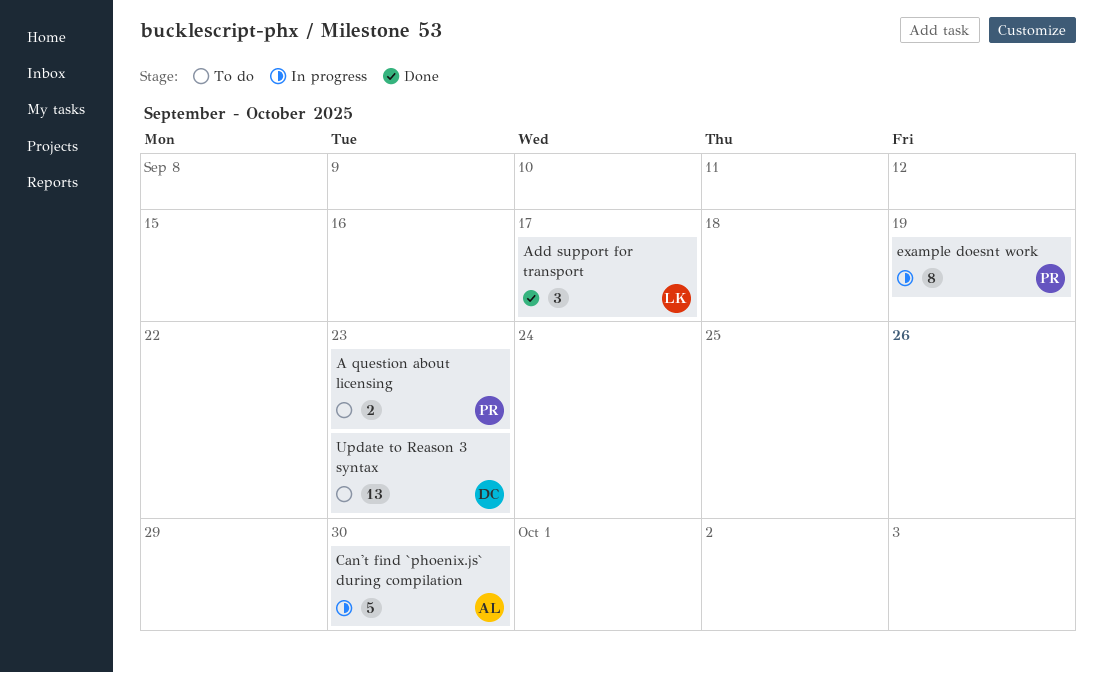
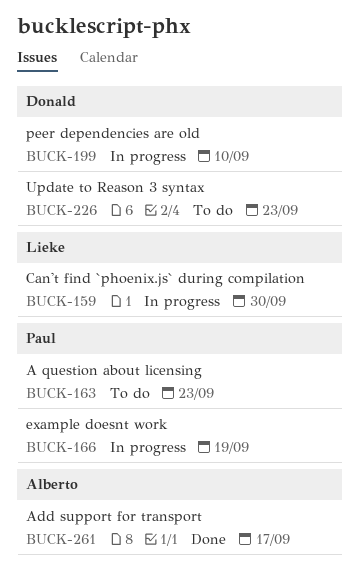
Add support for transport, owner: Lieke -> Alberto
Can't find `phoenix.js` during compilation, owner: Alberto -> Lieke
peer dependencies are old: none -> present

